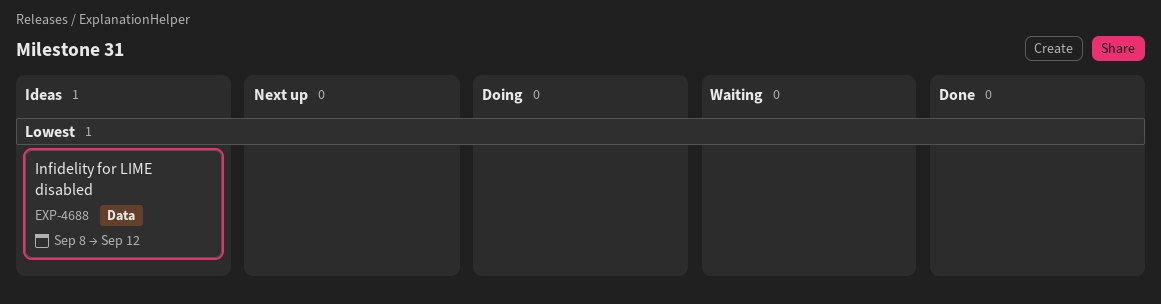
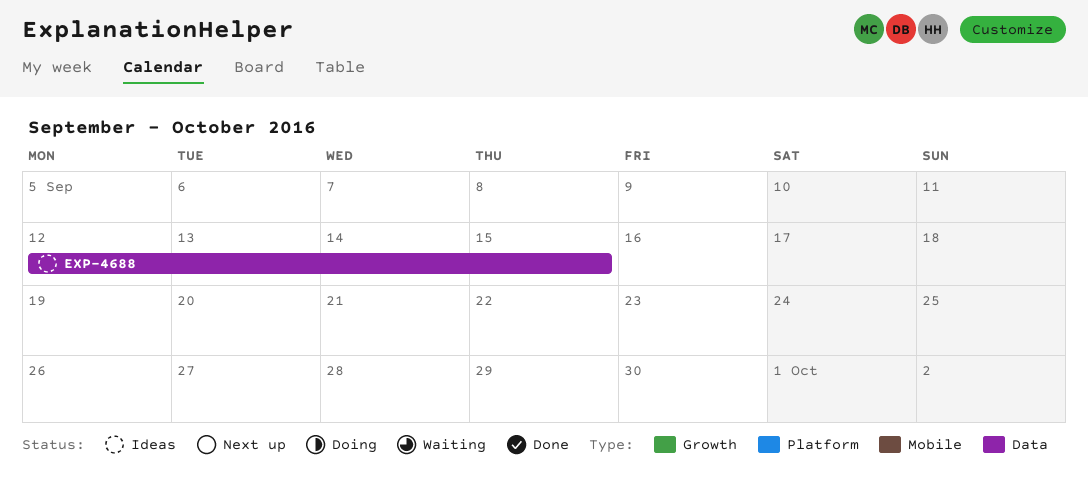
EXP-4688, start: Sep 8 -> Sep 12
EXP-4688, due: Sep 12 -> Sep 15

